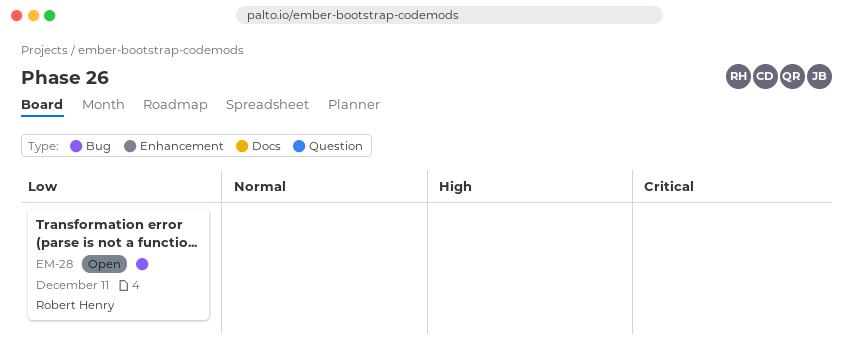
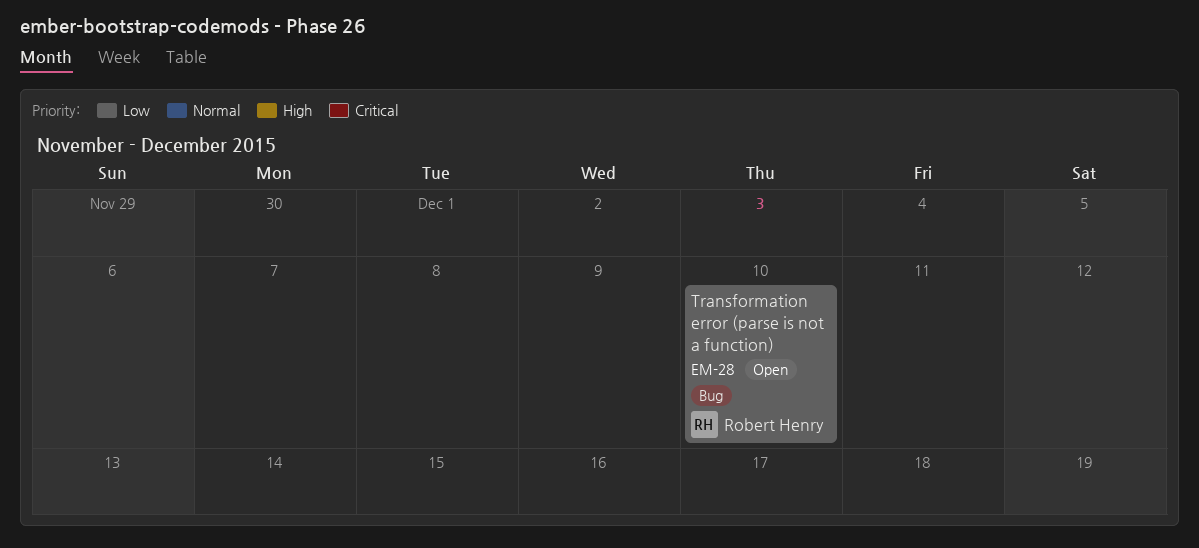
EM-28, due: Dec 11 -> Dec 10

